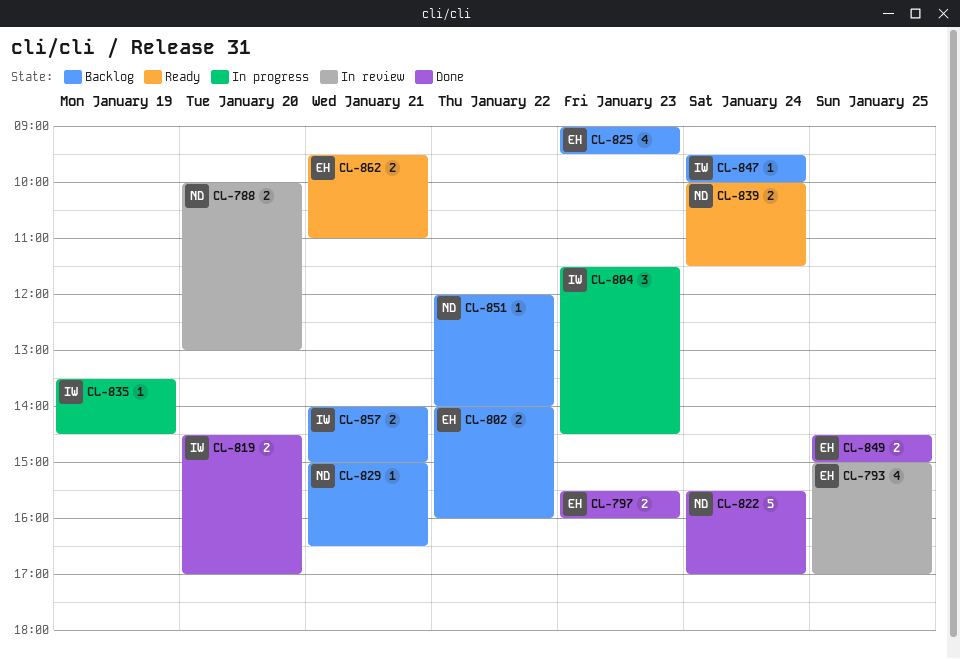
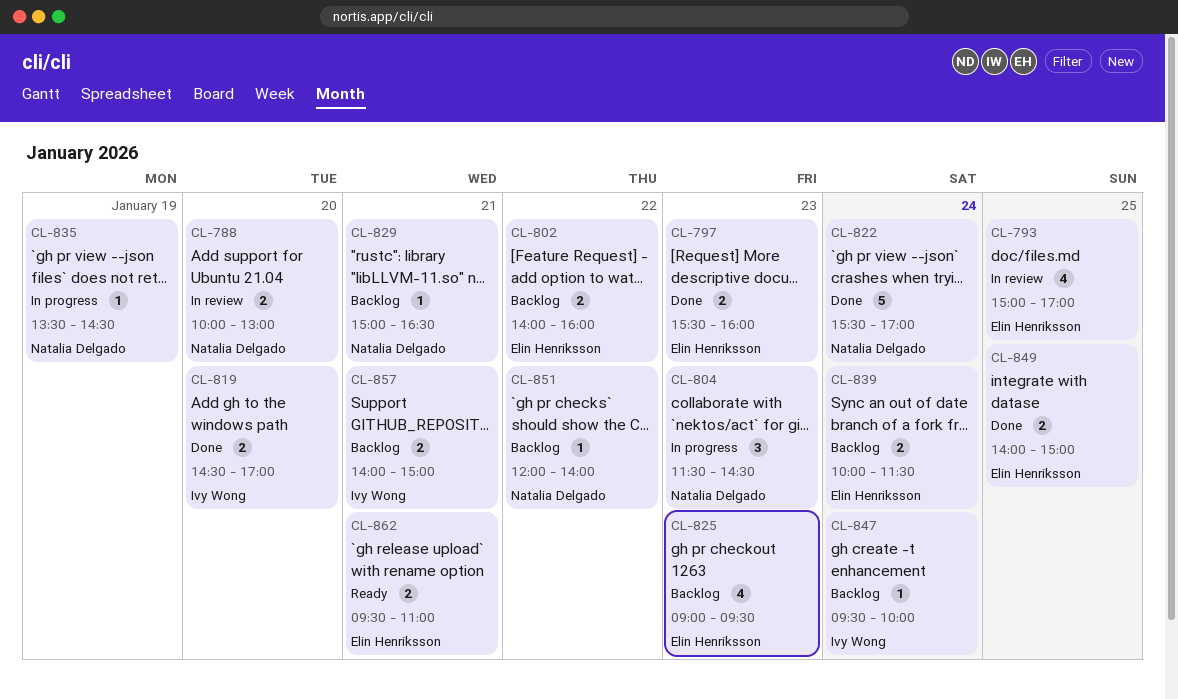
CL-804, owner: Ivy Wong -> Natalia Delgado
CL-835, owner: Ivy Wong -> Natalia Delgado
CL-839, status: Ready -> Backlog
CL-839, owner: Natalia Delgado -> Elin Henriksson
CL-849, begins: 14:30 -> 14:00

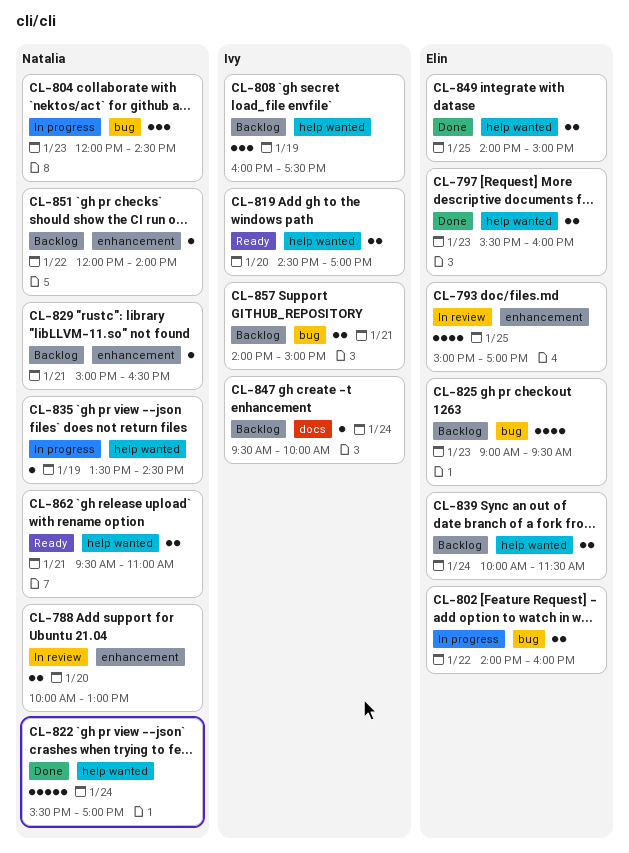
CL-802, status: Backlog -> In progress
CL-804, begins: 11:30 -> 12:00
CL-808: none -> present
CL-819, status: Done -> Ready
CL-862, owner: Elin Henriksson -> Natalia Delgado

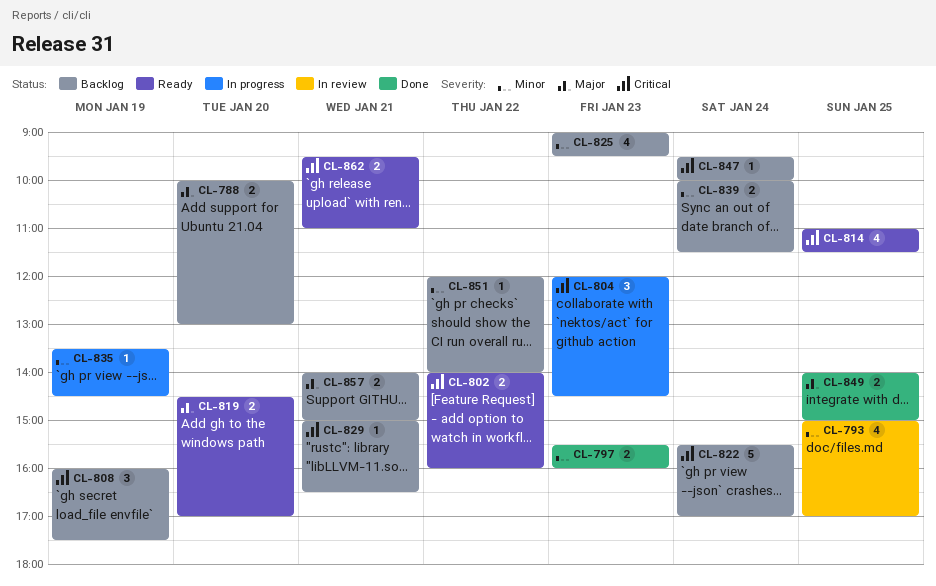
CL-788, status: In review -> Backlog
CL-802, status: In progress -> Ready
CL-814: none -> present
CL-822, status: Done -> Backlog

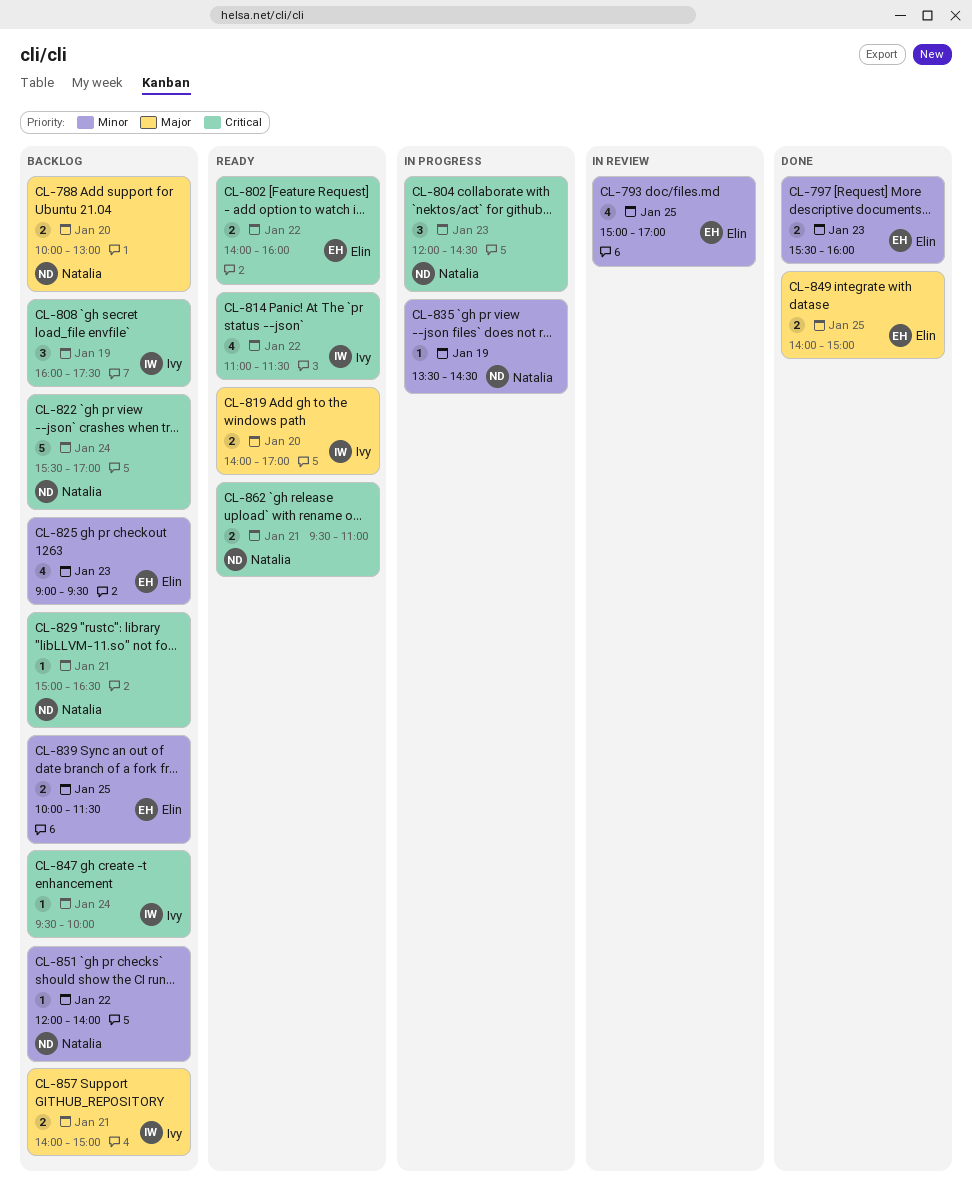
CL-814, day: Jan 25 -> Jan 22
CL-819, begins: 14:30 -> 14:00
CL-839, day: Jan 24 -> Jan 25

